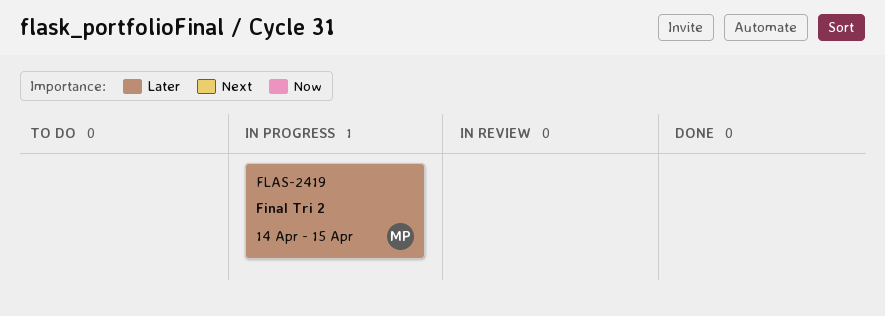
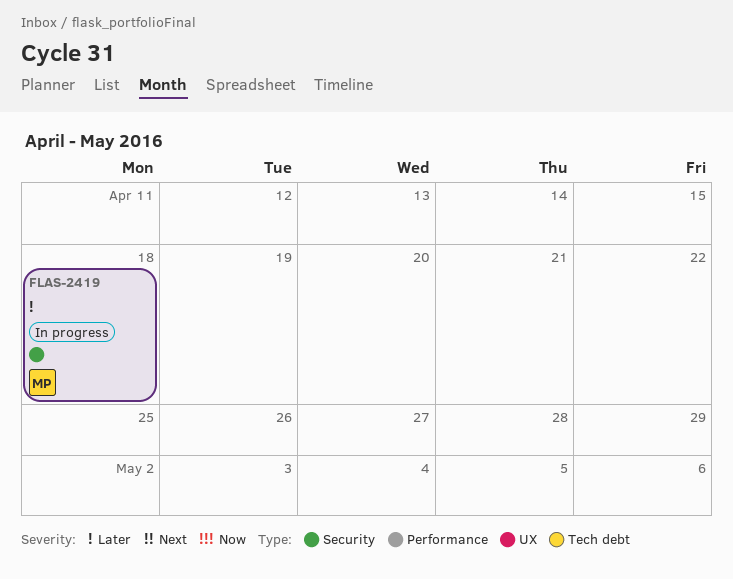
FLAS-2419, due: Apr 15 -> Apr 18

